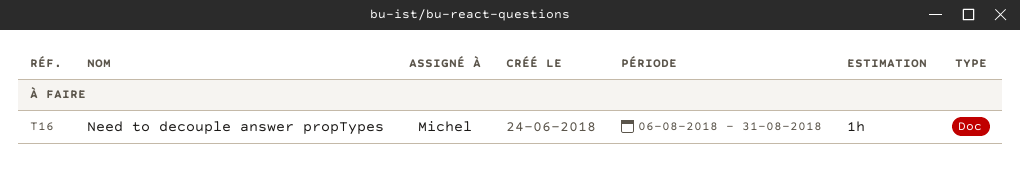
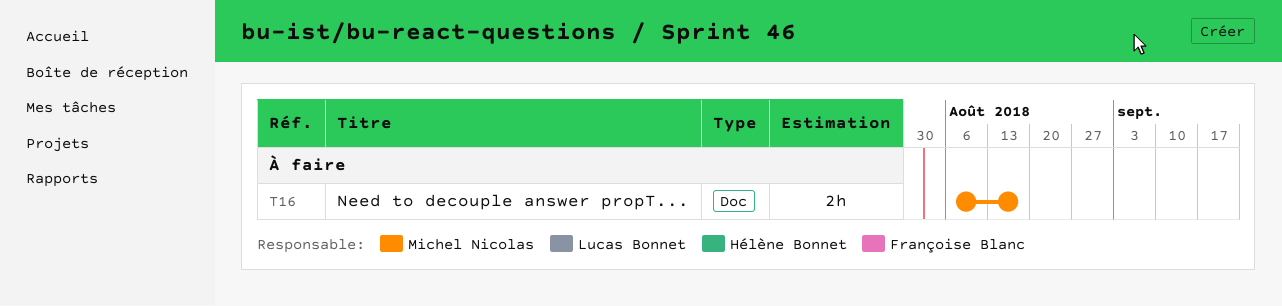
T16, estimate: 1h -> 2h
T16, due: Aug 31 -> Aug 17

